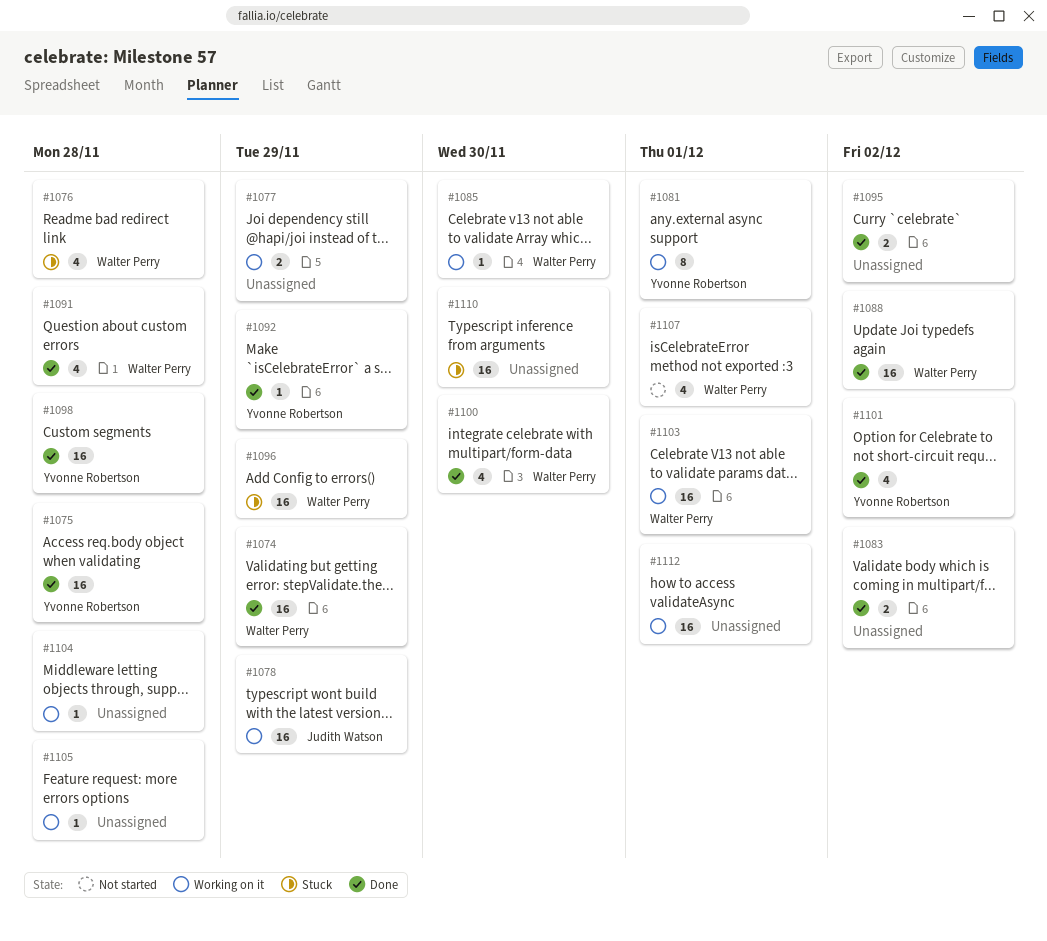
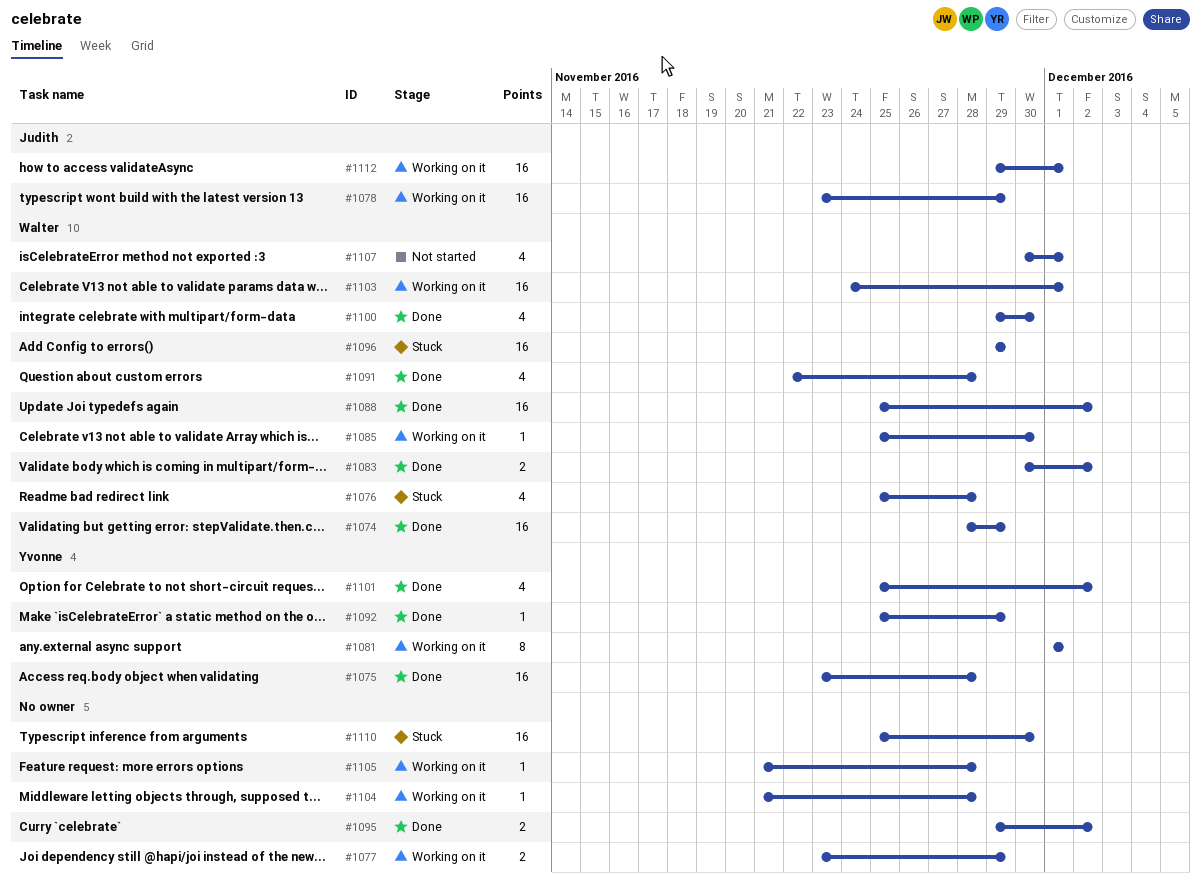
#1083, owner: none -> Walter Perry
#1098: present -> none
#1112, owner: none -> Judith Watson

